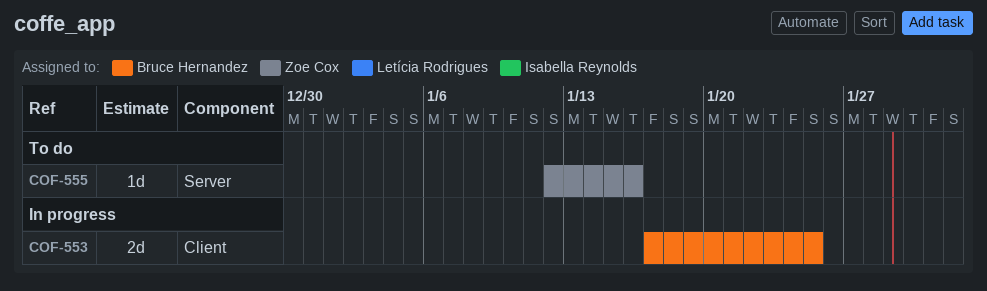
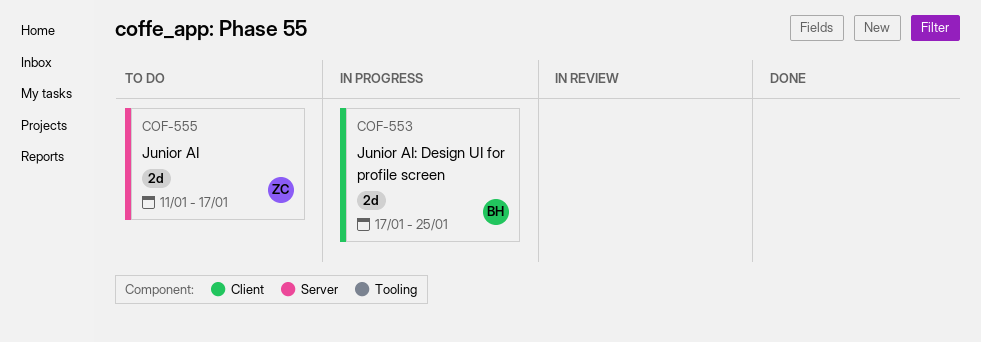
COF-555, estimate: 1d -> 2d
COF-555, start: Jan 12 -> Jan 11
COF-555, due: Jan 16 -> Jan 17

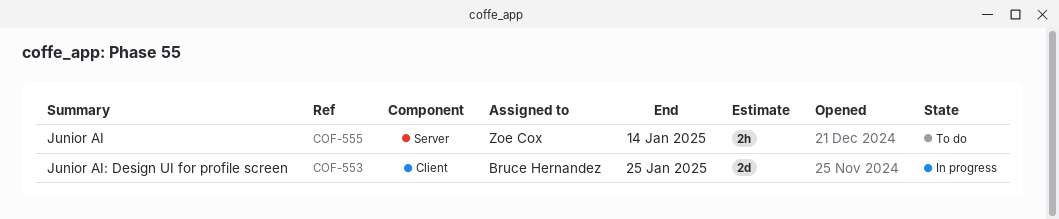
COF-555, estimate: 2d -> 2h
COF-555, due: Jan 17 -> Jan 14

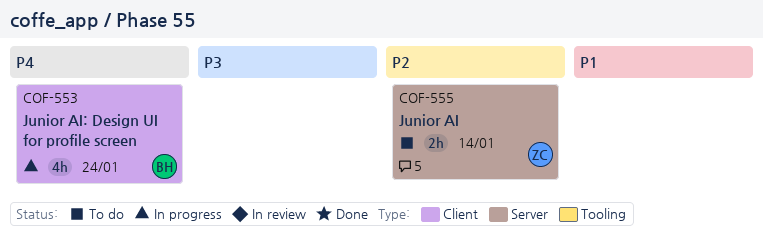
COF-553, estimate: 2d -> 4h
COF-553, due: Jan 25 -> Jan 24

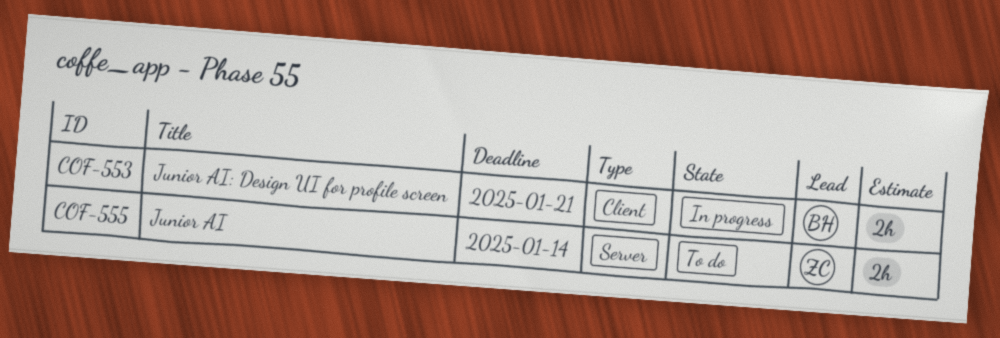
COF-553, estimate: 4h -> 2h
COF-553, due: Jan 24 -> Jan 21

